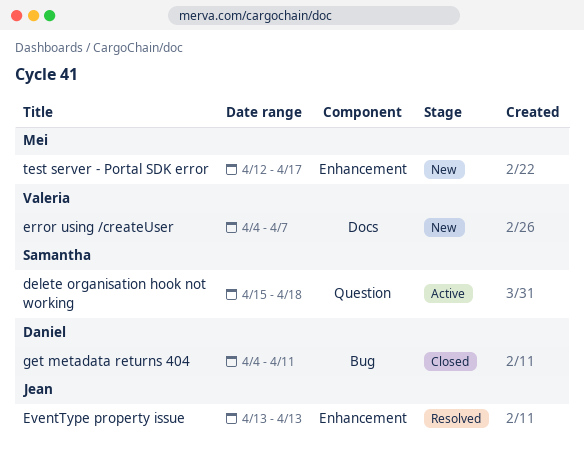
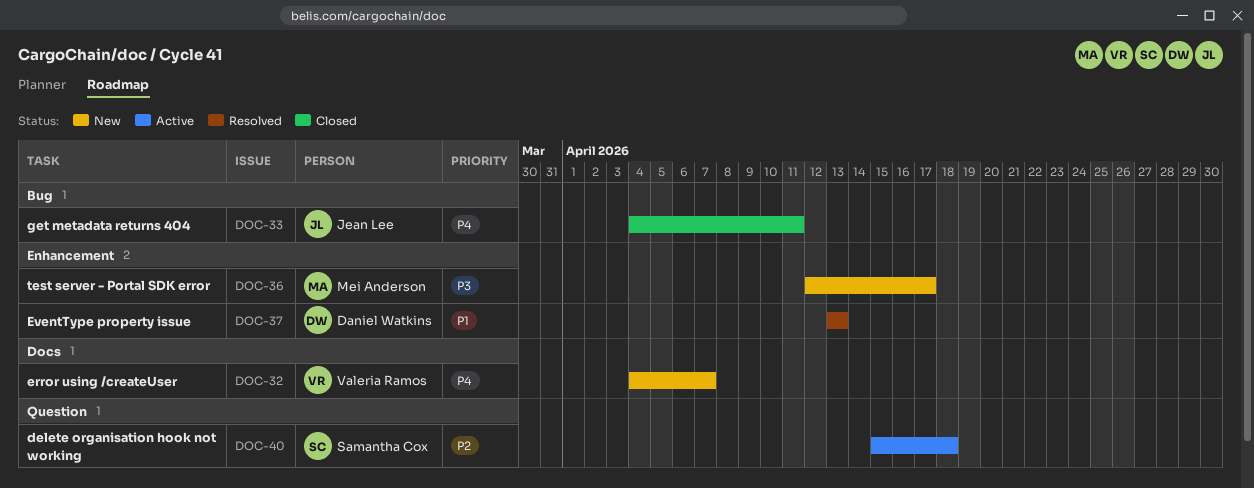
EventType property issue, owner: Jean Lee -> Daniel Watkins
get metadata returns 404, owner: Daniel Watkins -> Jean Lee

